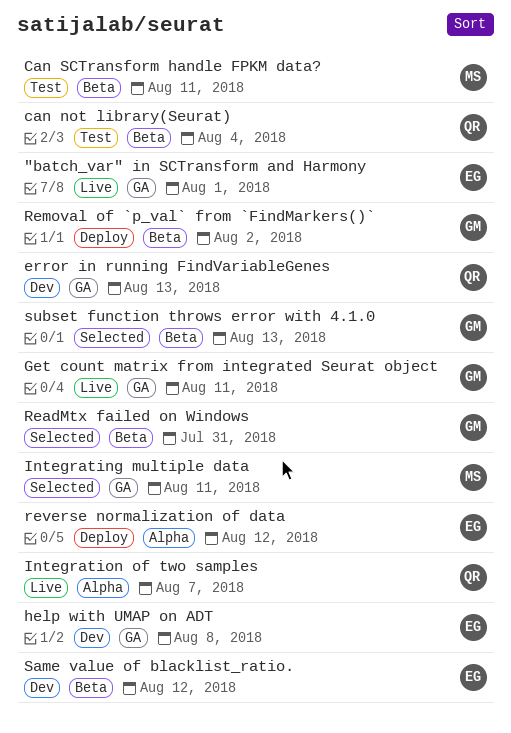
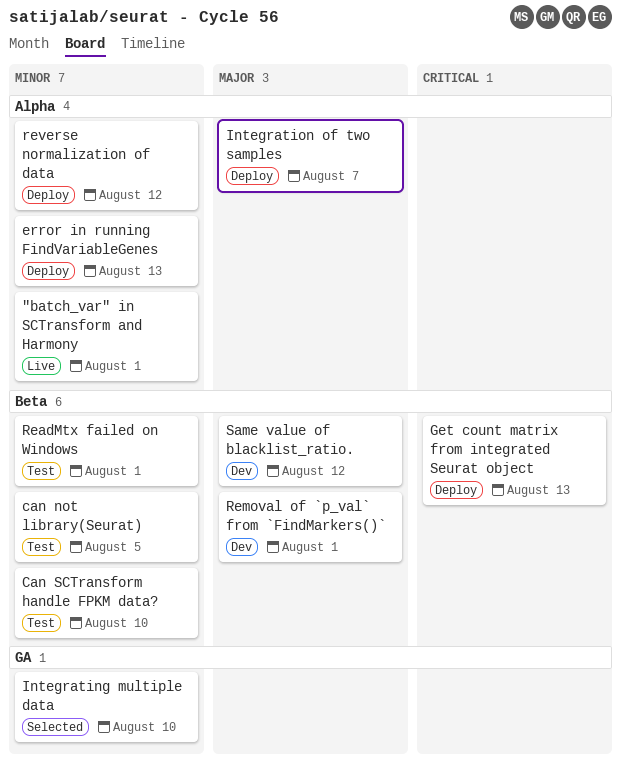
"batch_var" in SCTransform and Harmony, label: GA -> Alpha
can not library(Seurat), due: Aug 4 -> Aug 5
Can SCTransform handle FPKM data?, due: Aug 11 -> Aug 10
error in running FindVariableGenes, status: Dev -> Deploy
error in running FindVariableGenes, label: GA -> Alpha
Get count matrix from integrated Seurat object, status: Live -> Deploy
Get count matrix from integrated Seurat object, label: GA -> Beta
Get count matrix from integrated Seurat object, due: Aug 11 -> Aug 13
help with UMAP on ADT: present -> none
Integrating multiple data, due: Aug 11 -> Aug 10
Integration of two samples, status: Live -> Deploy
ReadMtx failed on Windows, status: Selected -> Test
ReadMtx failed on Windows, due: Jul 31 -> Aug 1
Removal of `p_val` from `FindMarkers()`, status: Deploy -> Dev
Removal of `p_val` from `FindMarkers()`, due: Aug 2 -> Aug 1
subset function throws error with 4.1.0: present -> none

